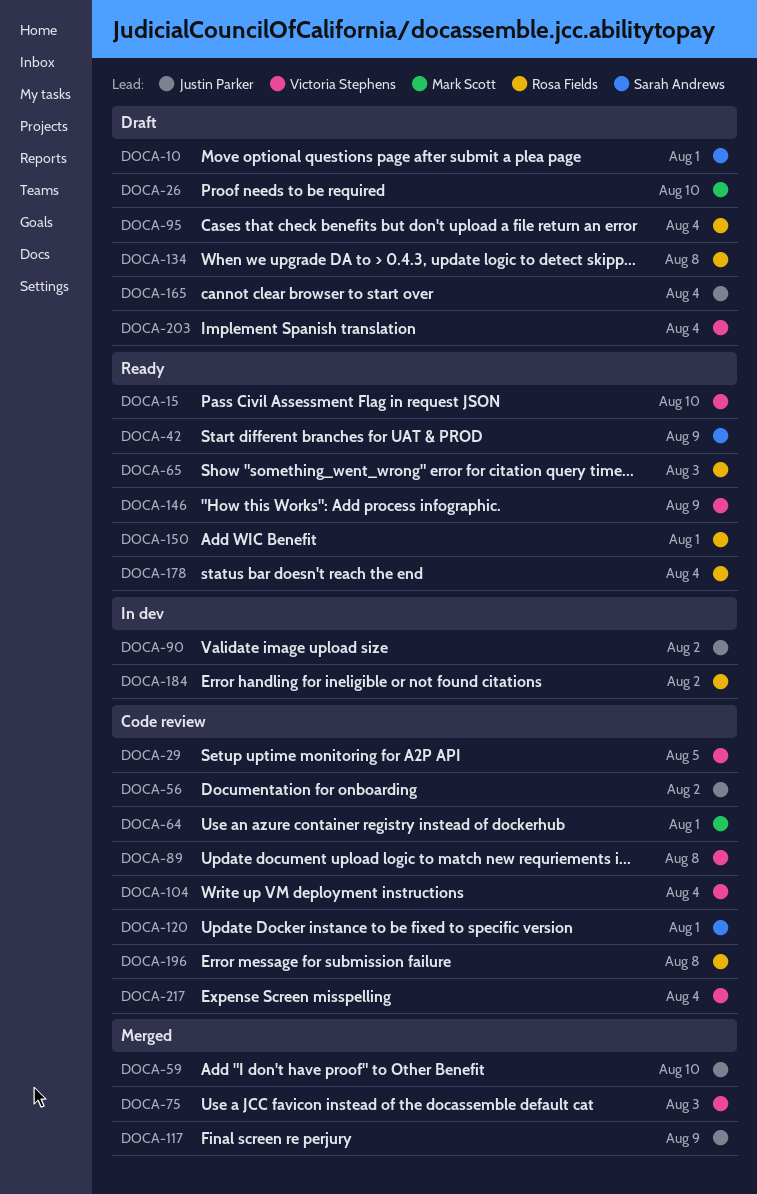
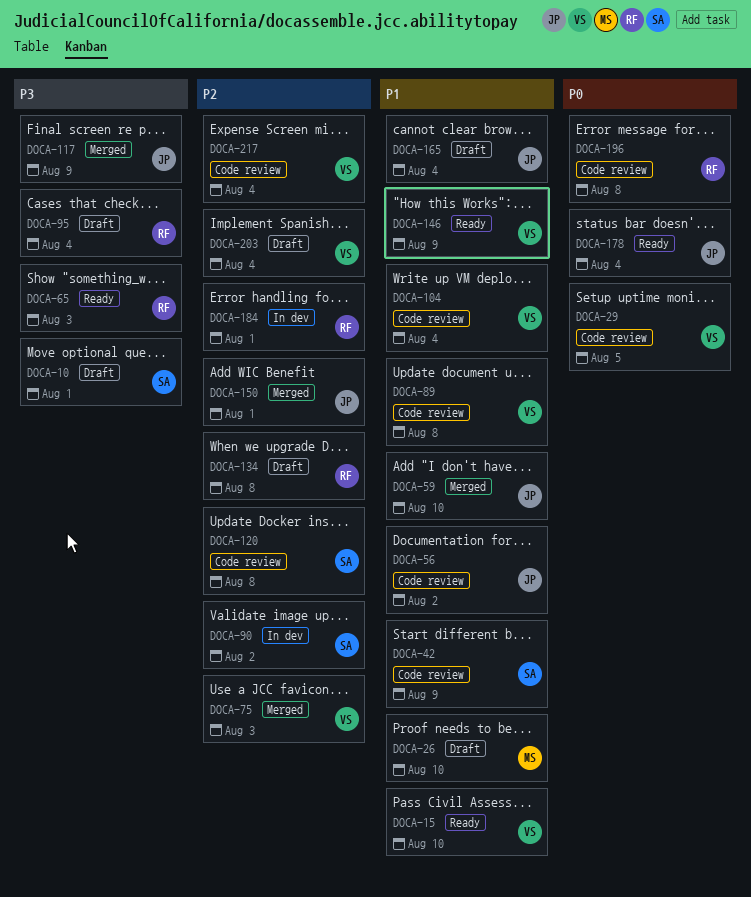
DOCA-42, status: Ready -> Code review
DOCA-64: present -> none
DOCA-90, owner: Justin Parker -> Sarah Andrews
DOCA-120, due: Aug 1 -> Aug 8
DOCA-150, status: Ready -> Merged
DOCA-150, owner: Rosa Fields -> Justin Parker
DOCA-178, owner: Rosa Fields -> Justin Parker
DOCA-184, due: Aug 2 -> Aug 1

